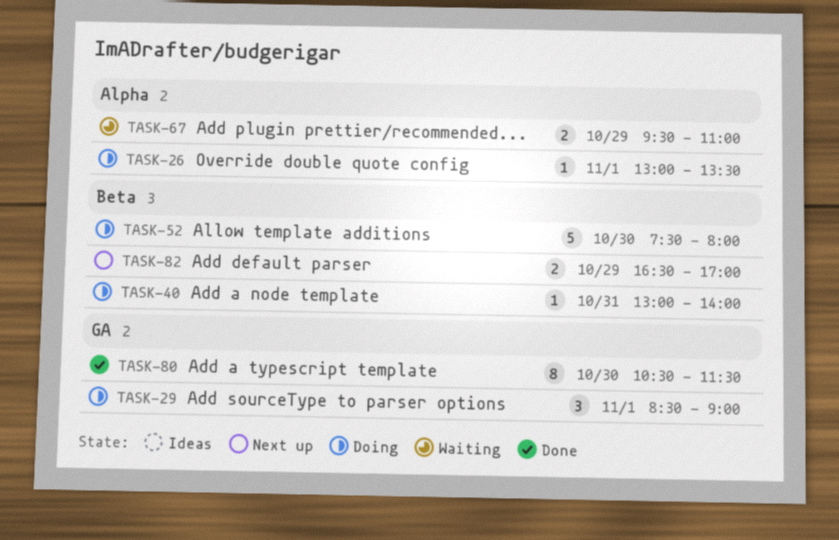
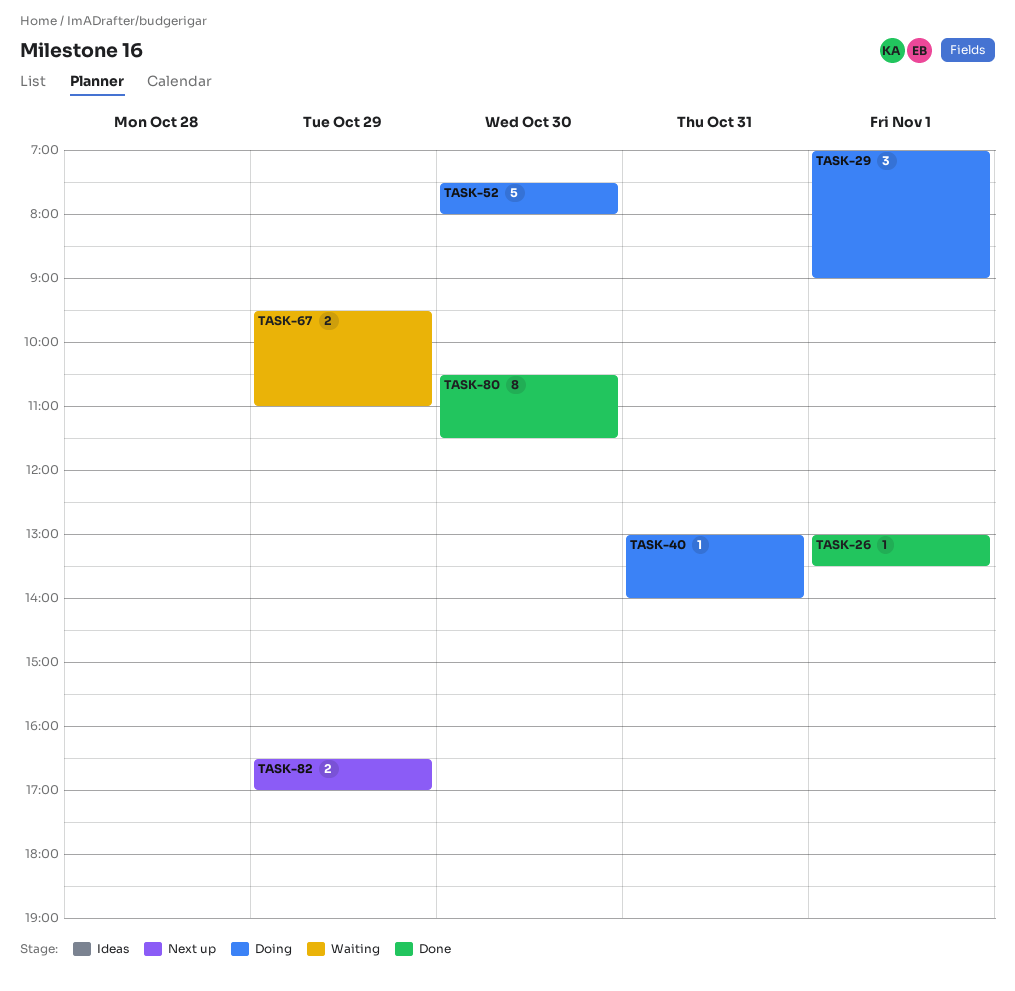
TASK-26, status: Doing -> Done
TASK-29, begins: 08:30 -> 07:00

